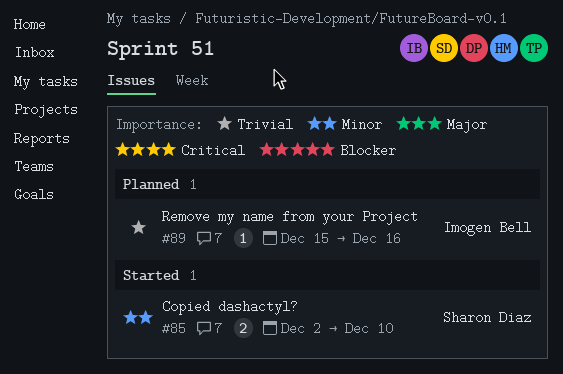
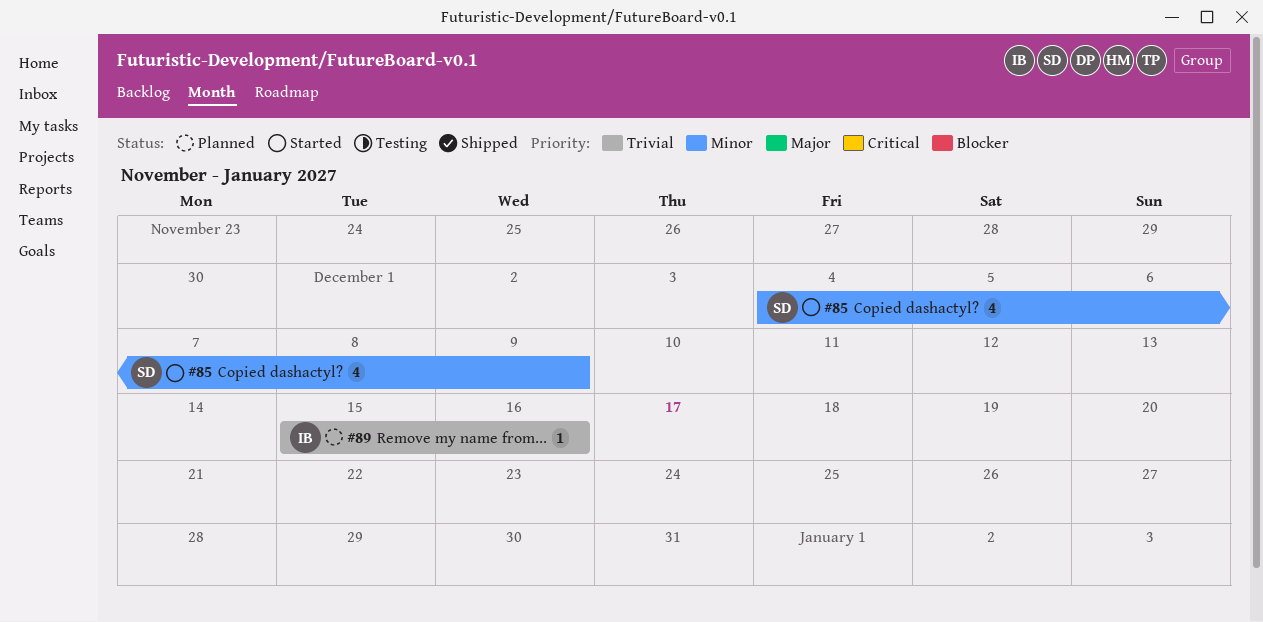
#85, estimate: 2 -> 4
#85, start: Dec 2 -> Dec 4
#85, due: Dec 10 -> Dec 9

